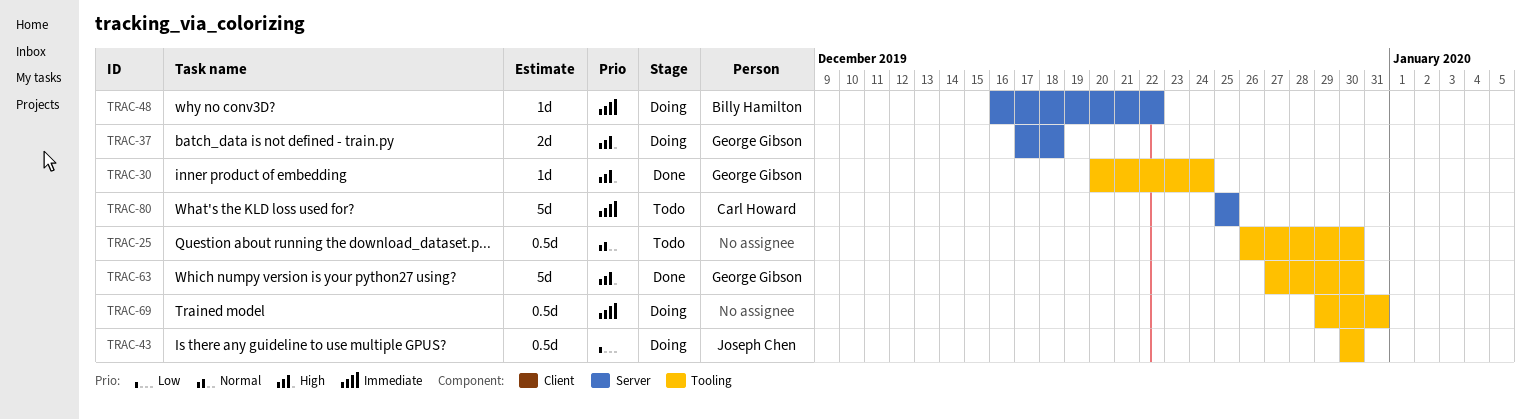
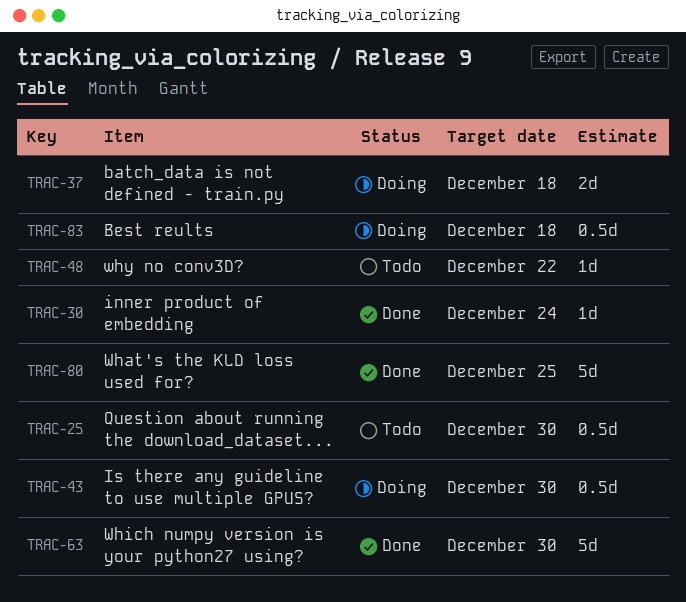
TRAC-48, status: Doing -> Todo
TRAC-69: present -> none
TRAC-80, status: Todo -> Done
TRAC-83: none -> present

